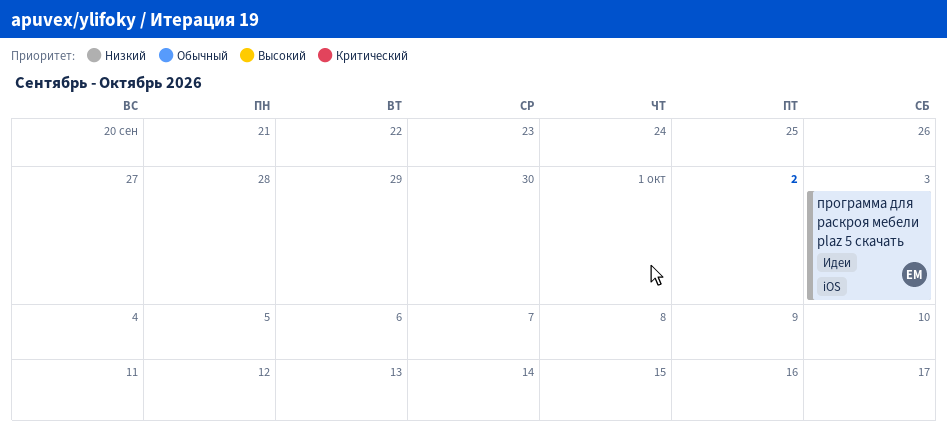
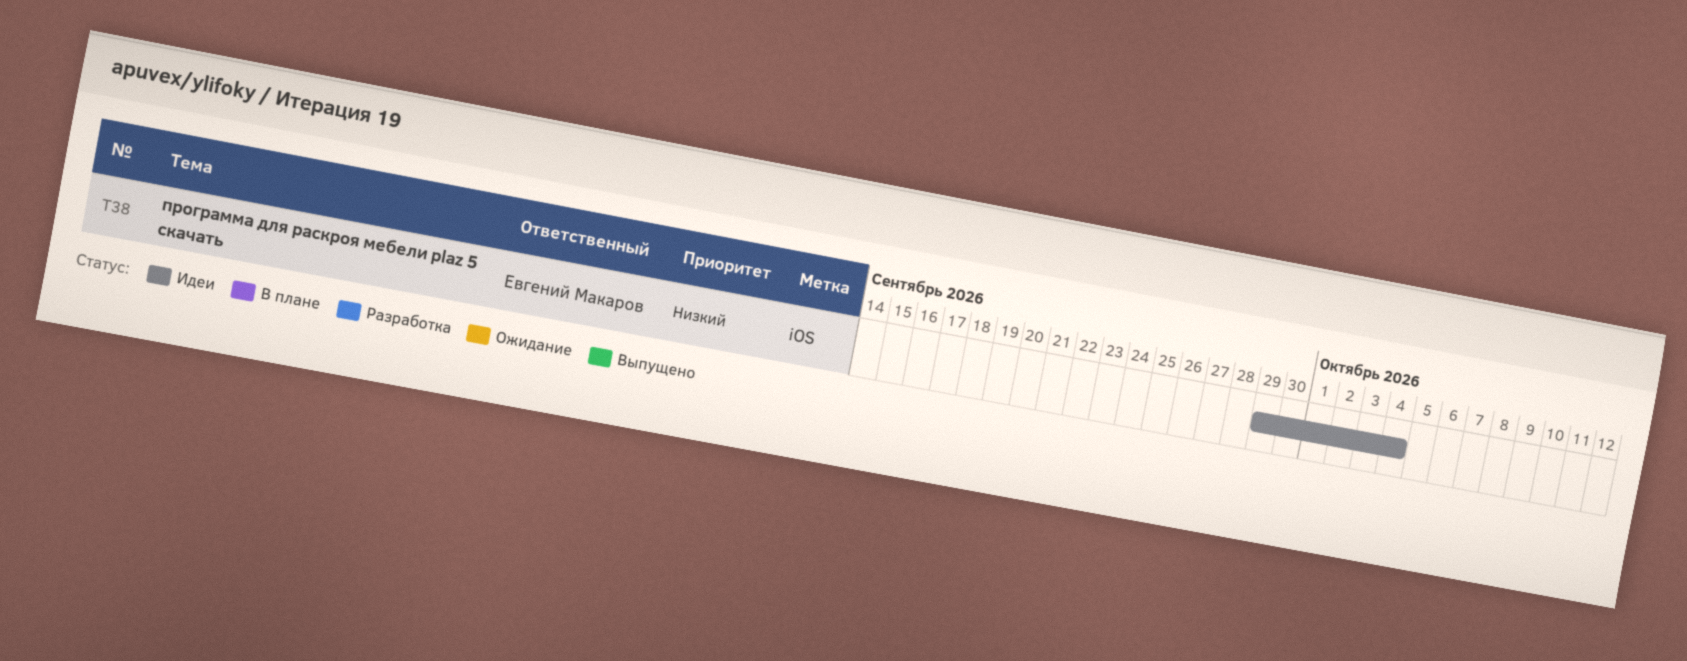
программа для раскроя мебели plaz 5 скачать, due: Oct 3 -> Oct 4

